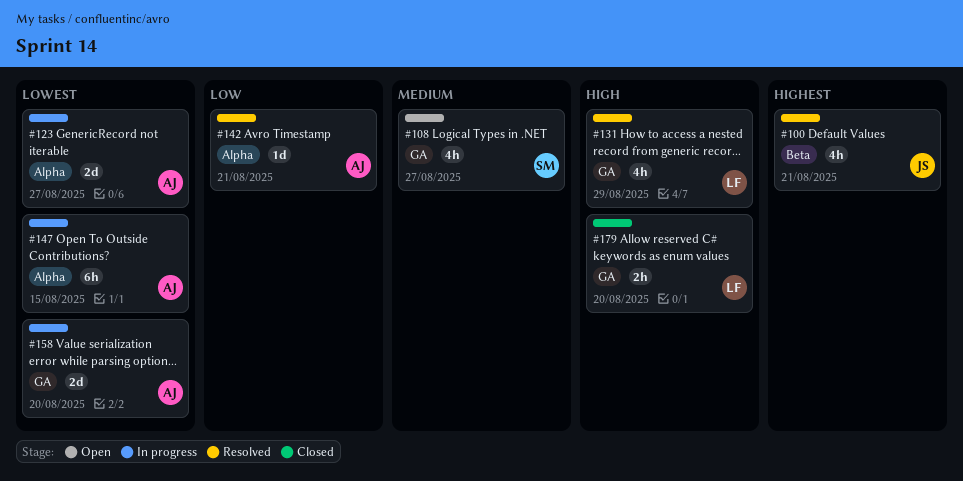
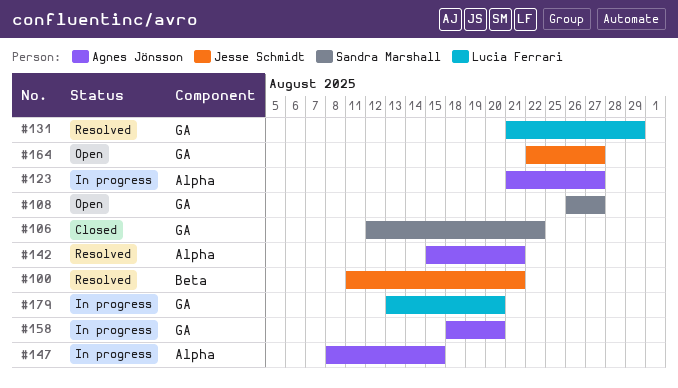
#106: none -> present
#164: none -> present
#179, status: Closed -> In progress

